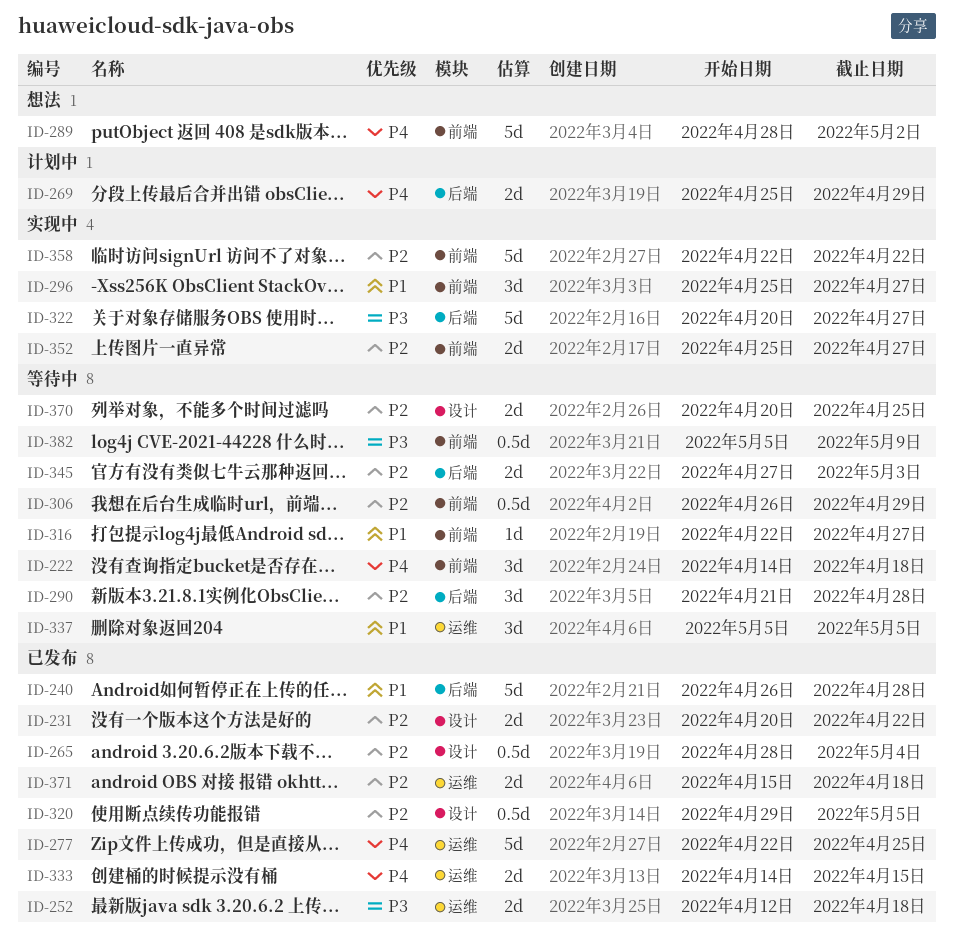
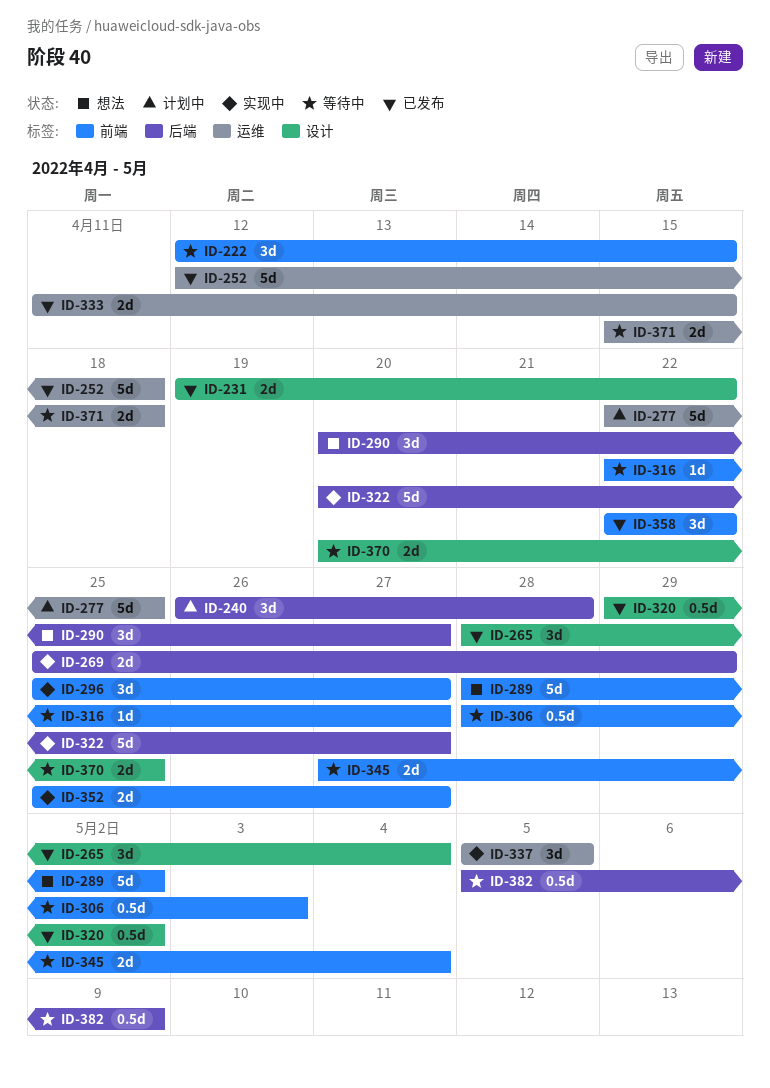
ID-222, start: Apr 14 -> Apr 12
ID-222, due: Apr 18 -> Apr 15
ID-231, start: Apr 20 -> Apr 19
ID-240, status: 已发布 -> 计划中
ID-240, estimate: 5d -> 3d
ID-252, estimate: 2d -> 5d
ID-265, estimate: 0.5d -> 3d
ID-269, status: 计划中 -> 实现中
ID-277, status: 已发布 -> 计划中
ID-290, status: 等待中 -> 想法
ID-290, start: Apr 21 -> Apr 20
ID-290, due: Apr 28 -> Apr 27
ID-306, start: Apr 26 -> Apr 28
ID-306, due: Apr 29 -> May 3
ID-320, due: May 5 -> May 2
ID-333, start: Apr 14 -> Apr 11
ID-337, status: 等待中 -> 实现中
ID-345, label: 后端 -> 前端
ID-345, due: May 3 -> May 4
ID-358, status: 实现中 -> 已发布
ID-358, estimate: 5d -> 3d
ID-371, status: 已发布 -> 等待中
ID-382, label: 前端 -> 后端

